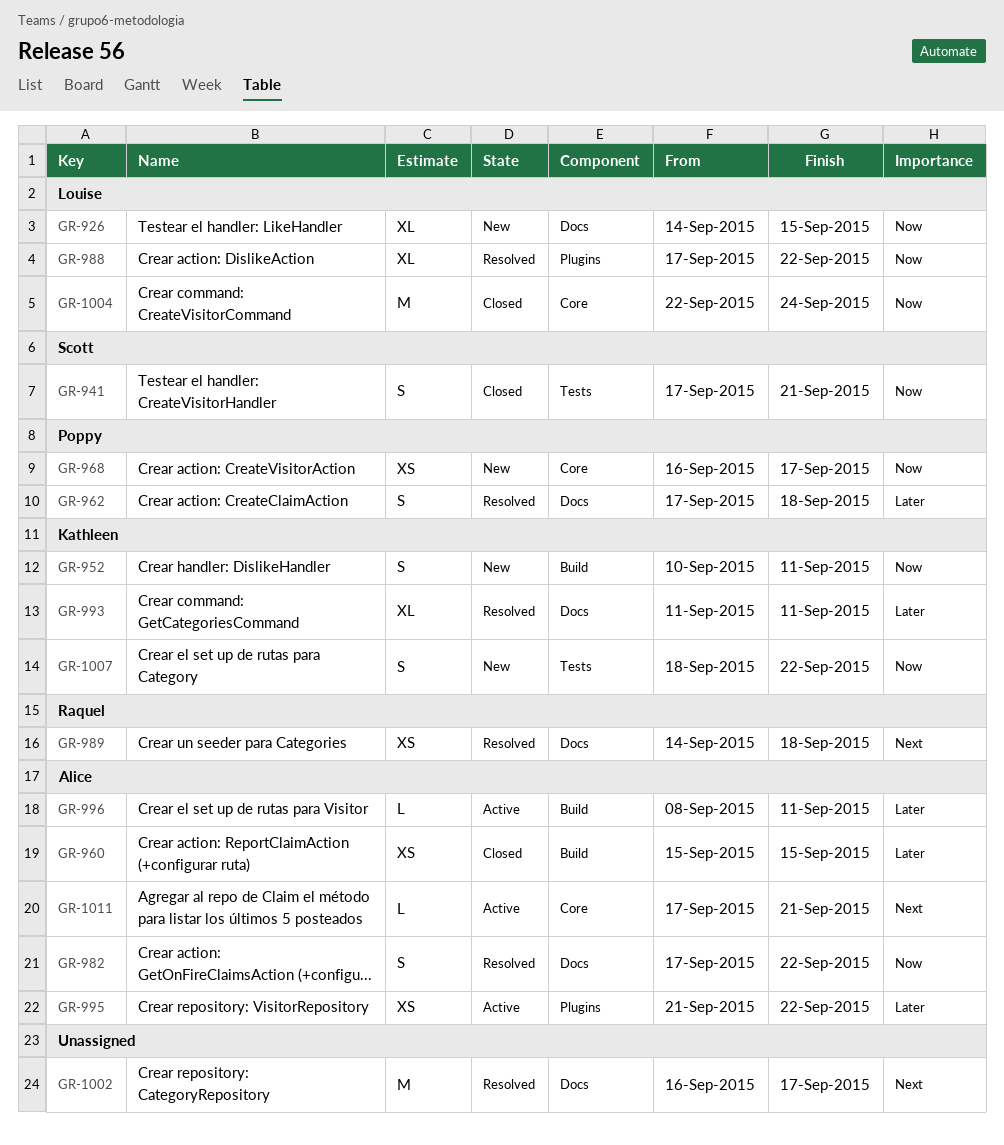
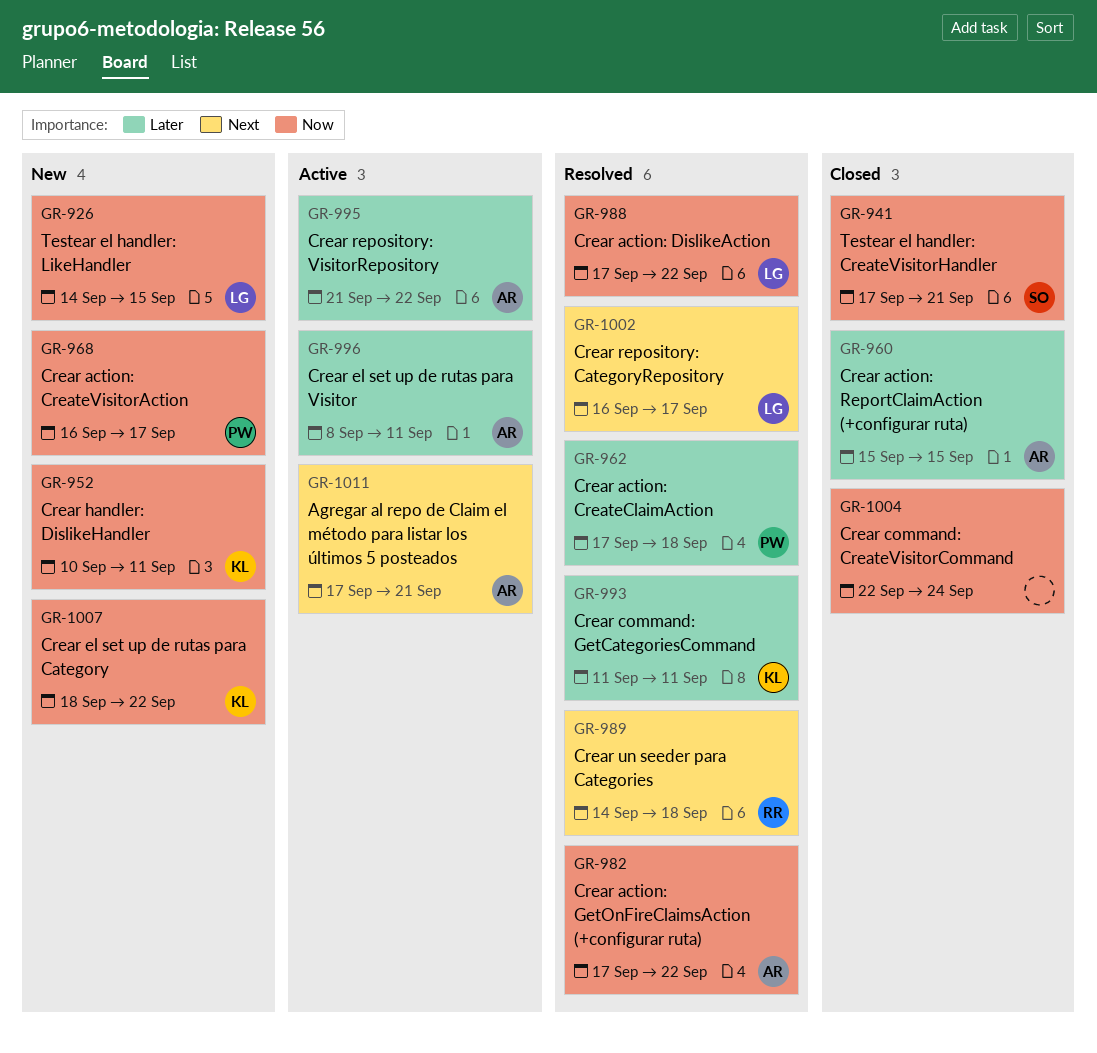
GR-1002, owner: none -> Louise
GR-1004, owner: Louise -> none

